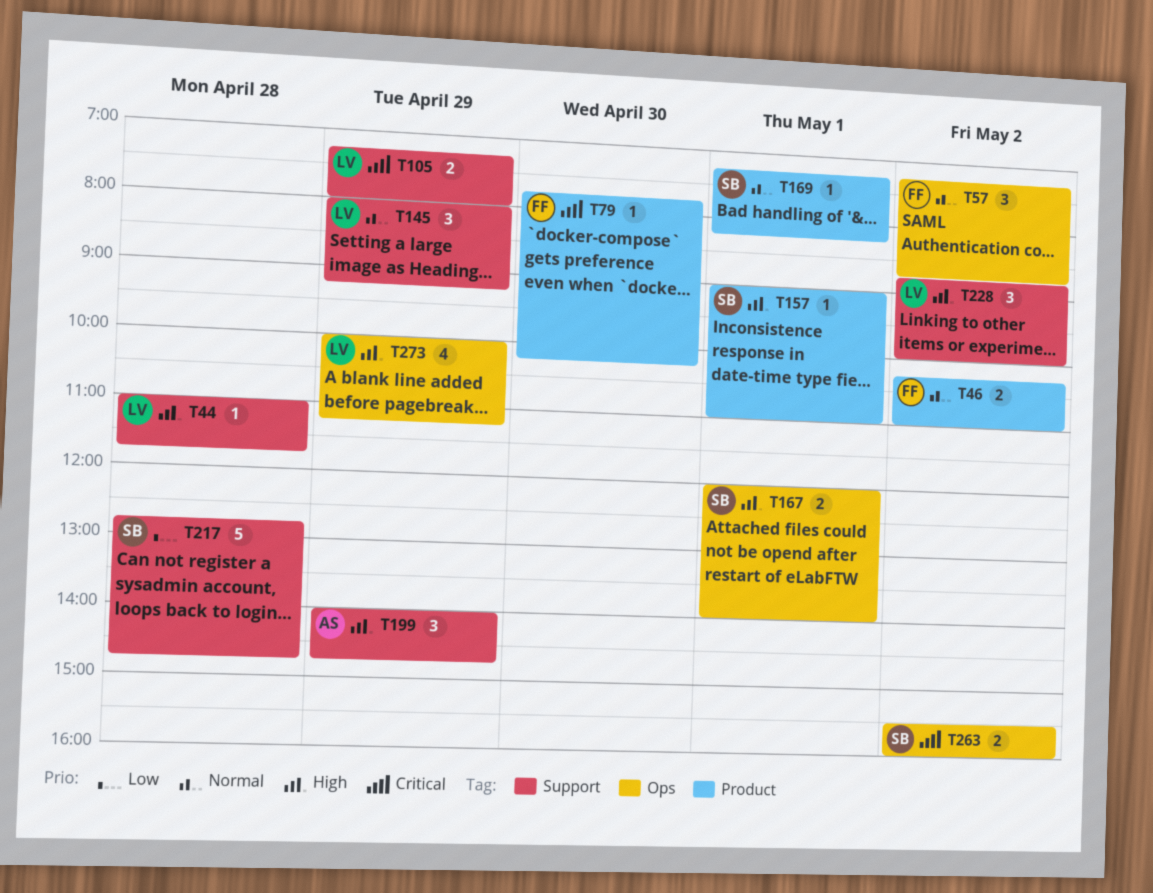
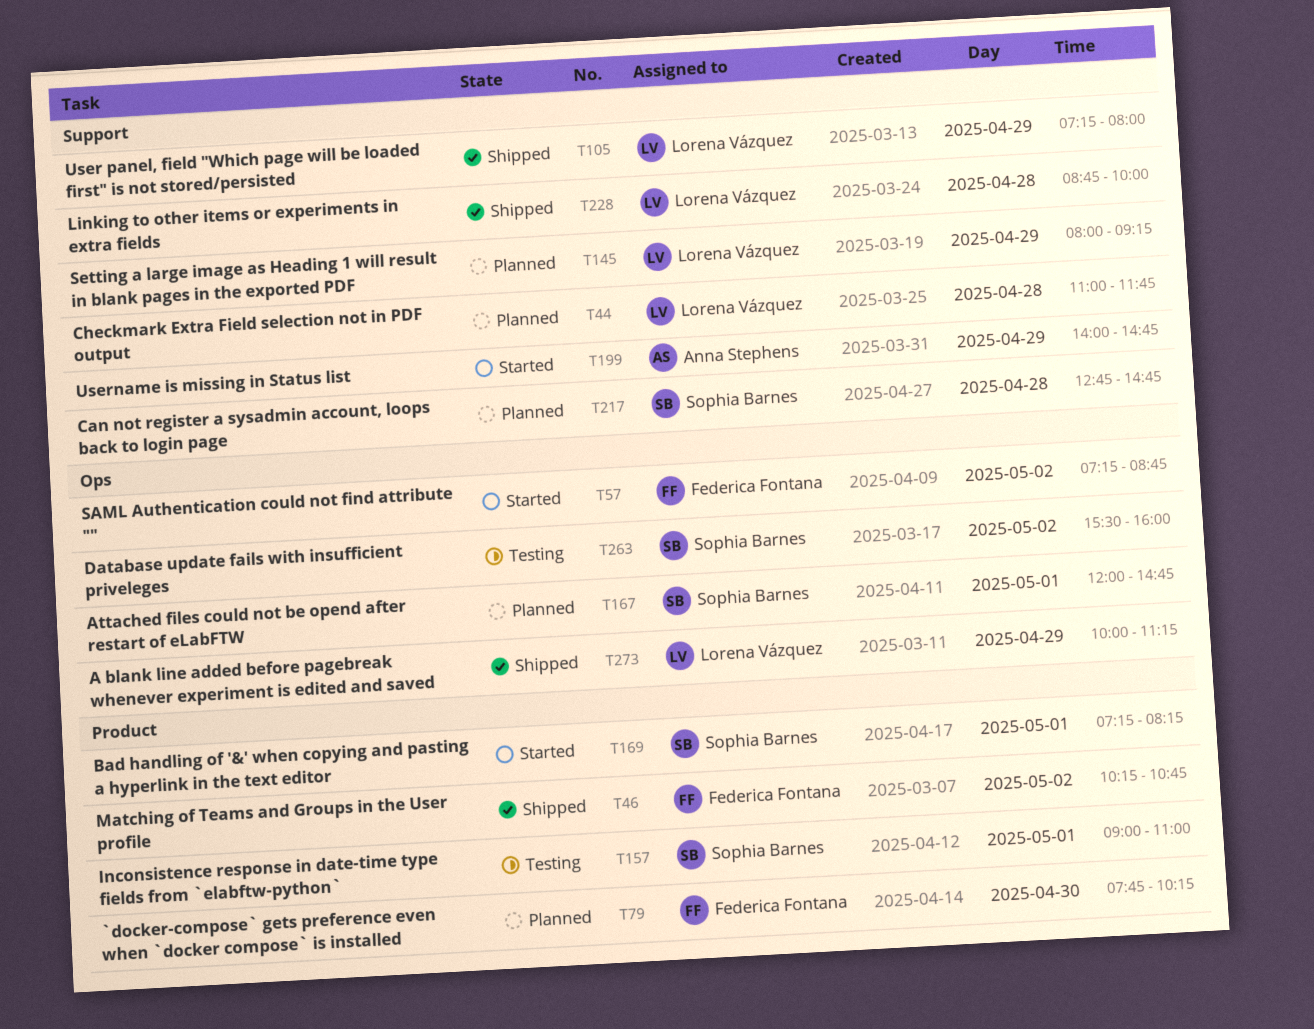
T46, ends: 11:00 -> 10:45
T167, ends: 14:00 -> 14:45
T228, day: May 2 -> Apr 28

